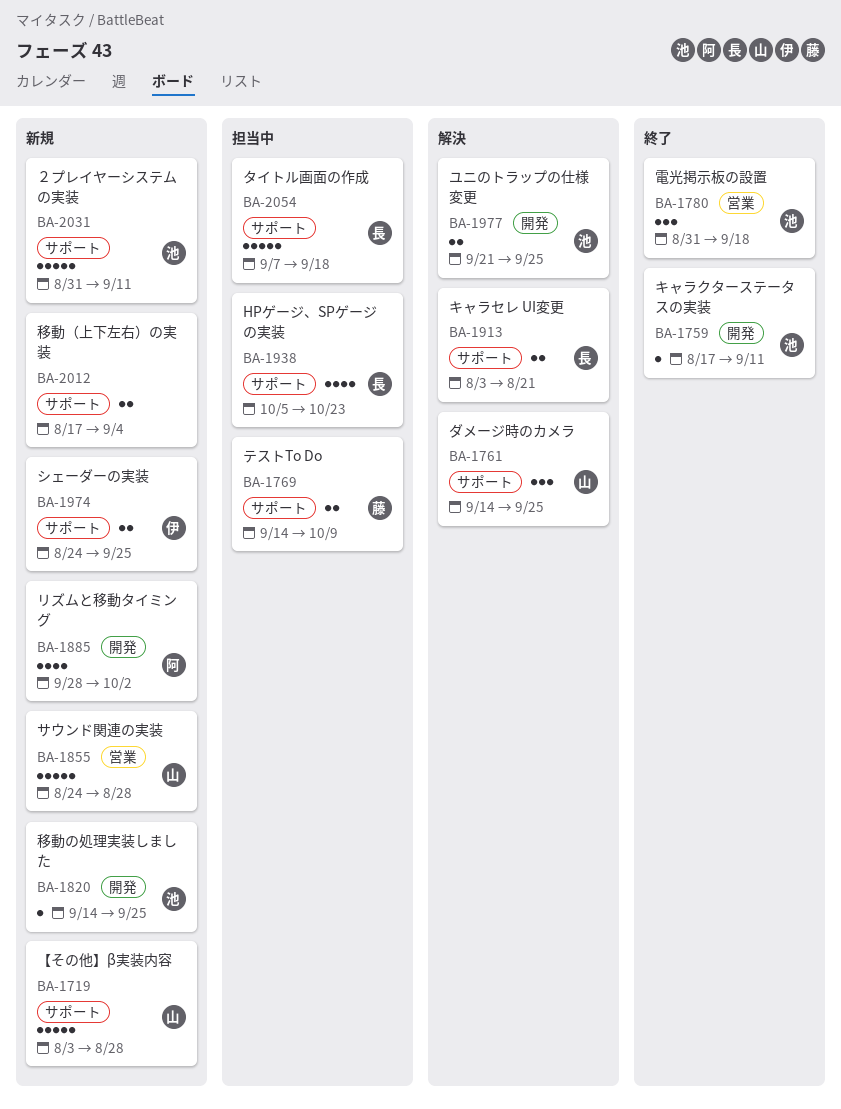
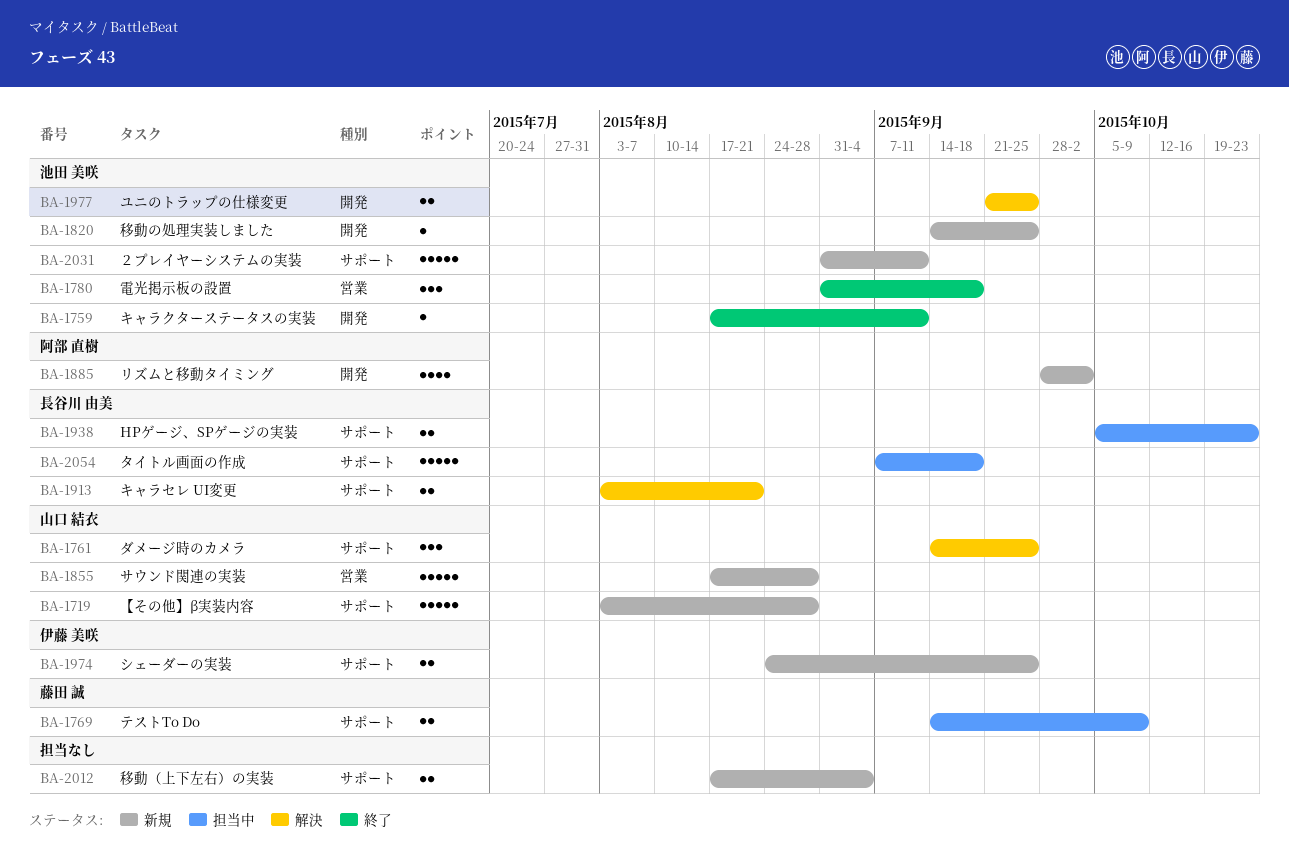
BA-1855, start: Aug 24 -> Aug 17
BA-1938, estimate: 4 -> 2

